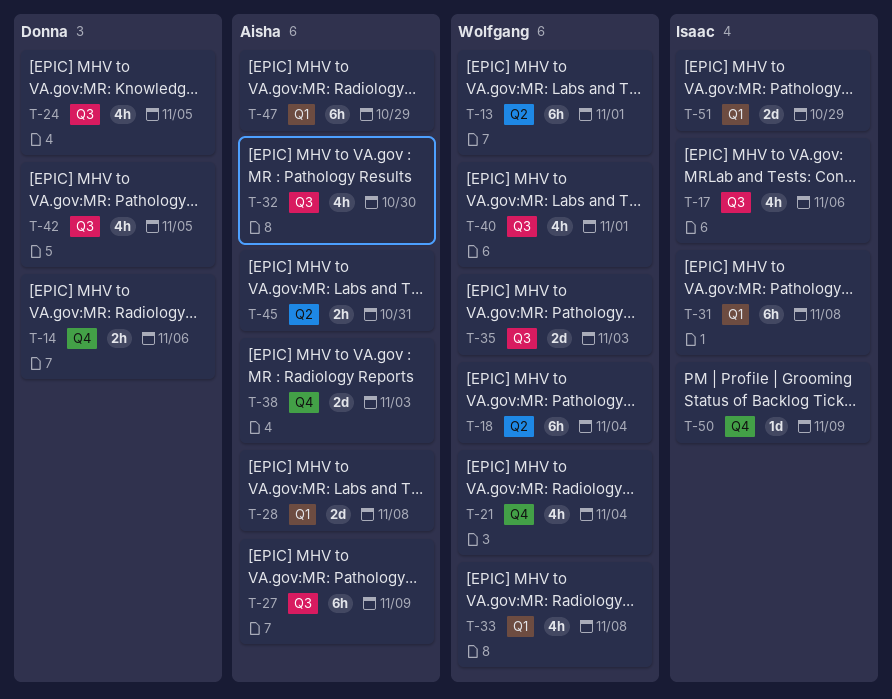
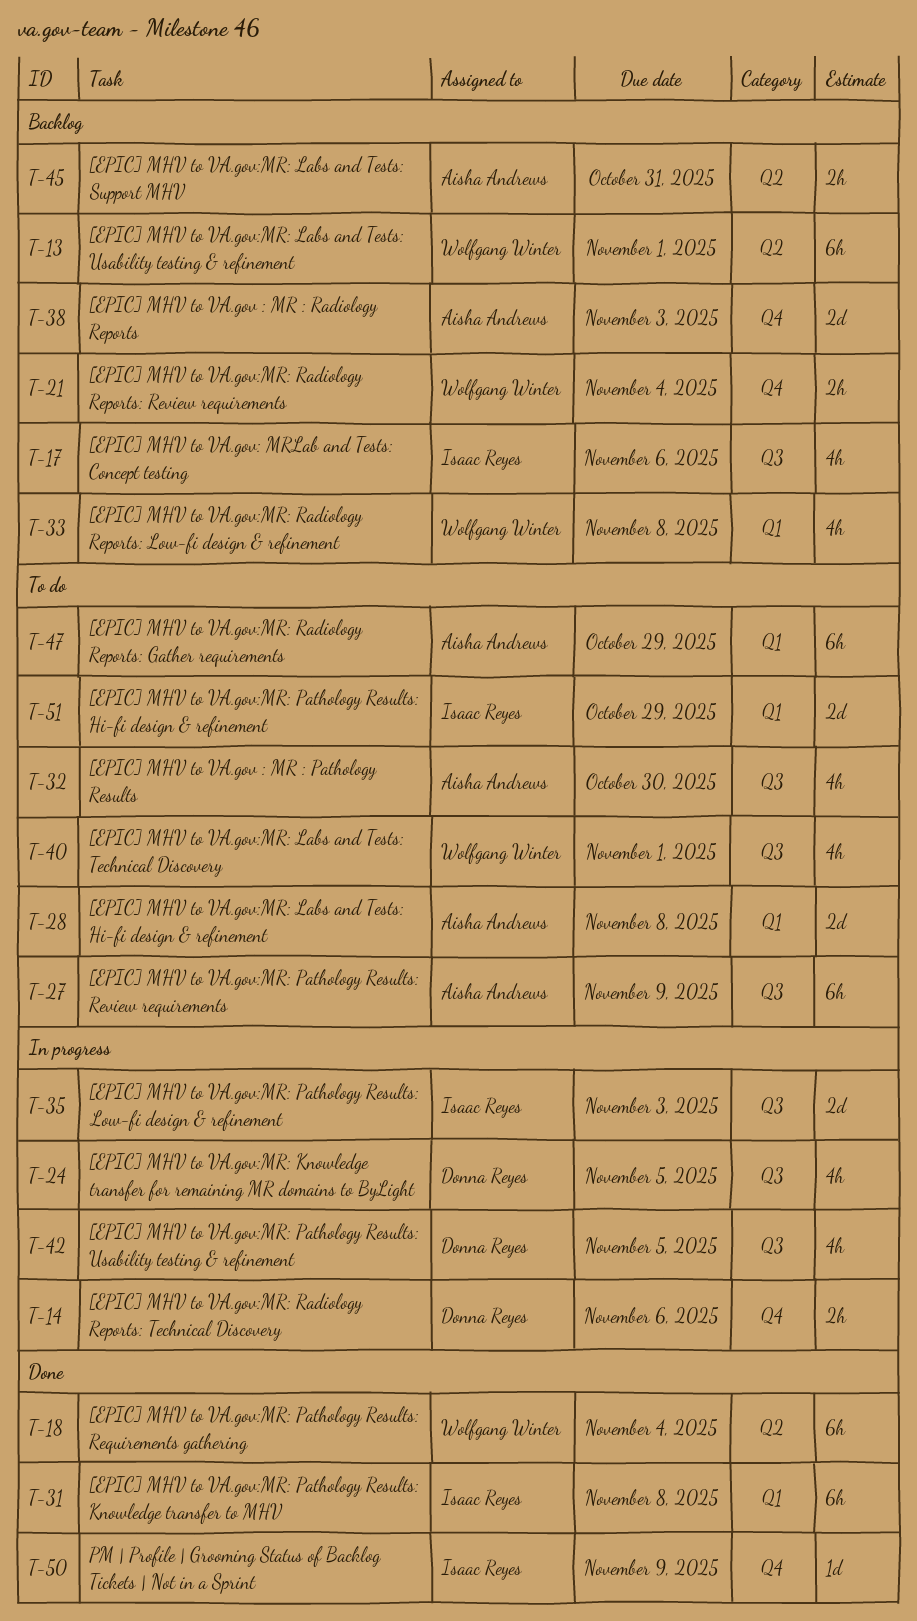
T-21, estimate: 4h -> 2h
T-35, owner: Wolfgang Winter -> Isaac Reyes

